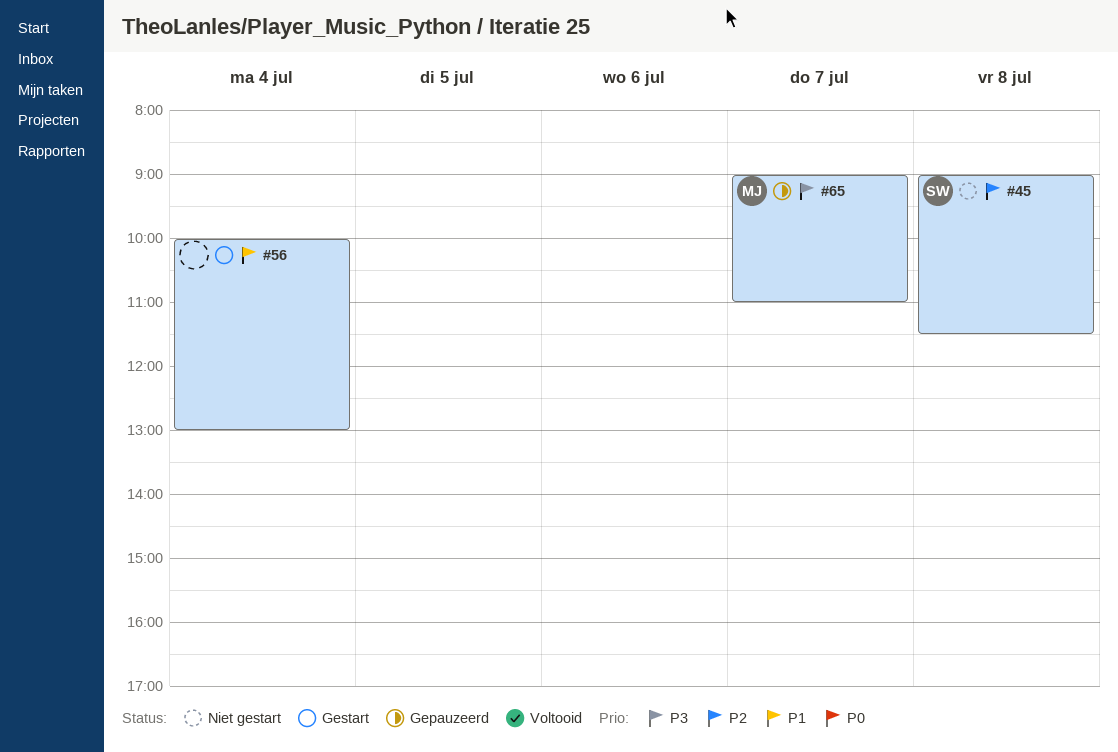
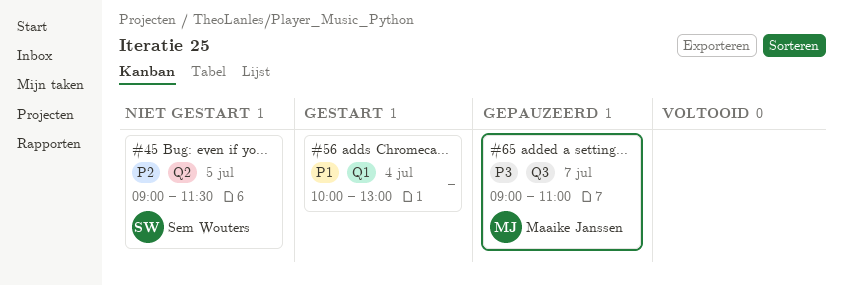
#45, day: Jul 8 -> Jul 5

